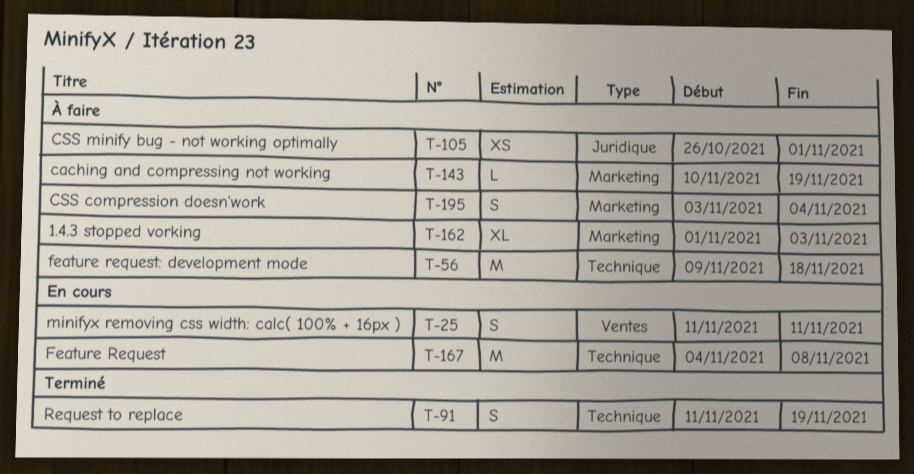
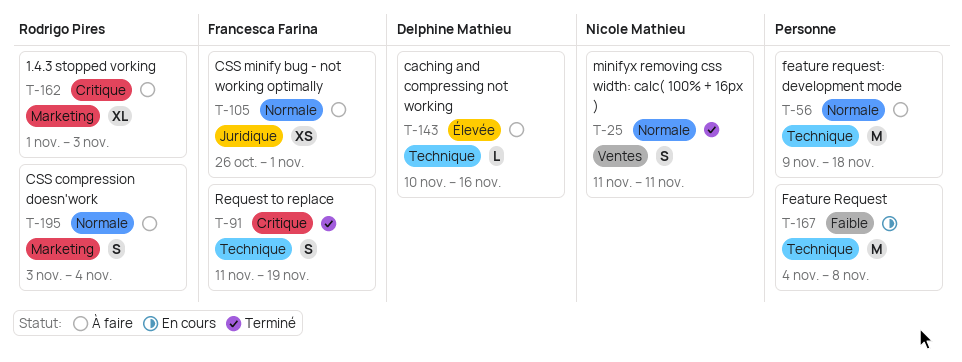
T-25, status: En cours -> Terminé
T-143, label: Marketing -> Technique
T-143, due: Nov 19 -> Nov 16

